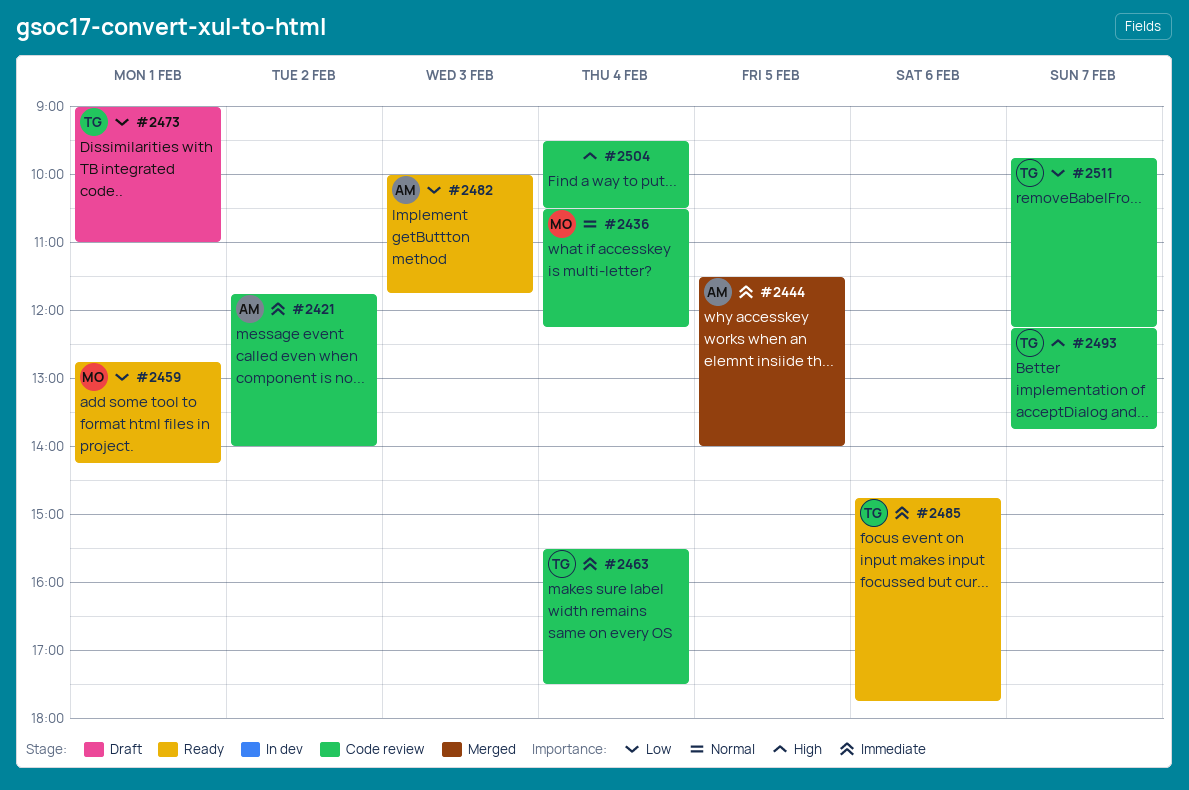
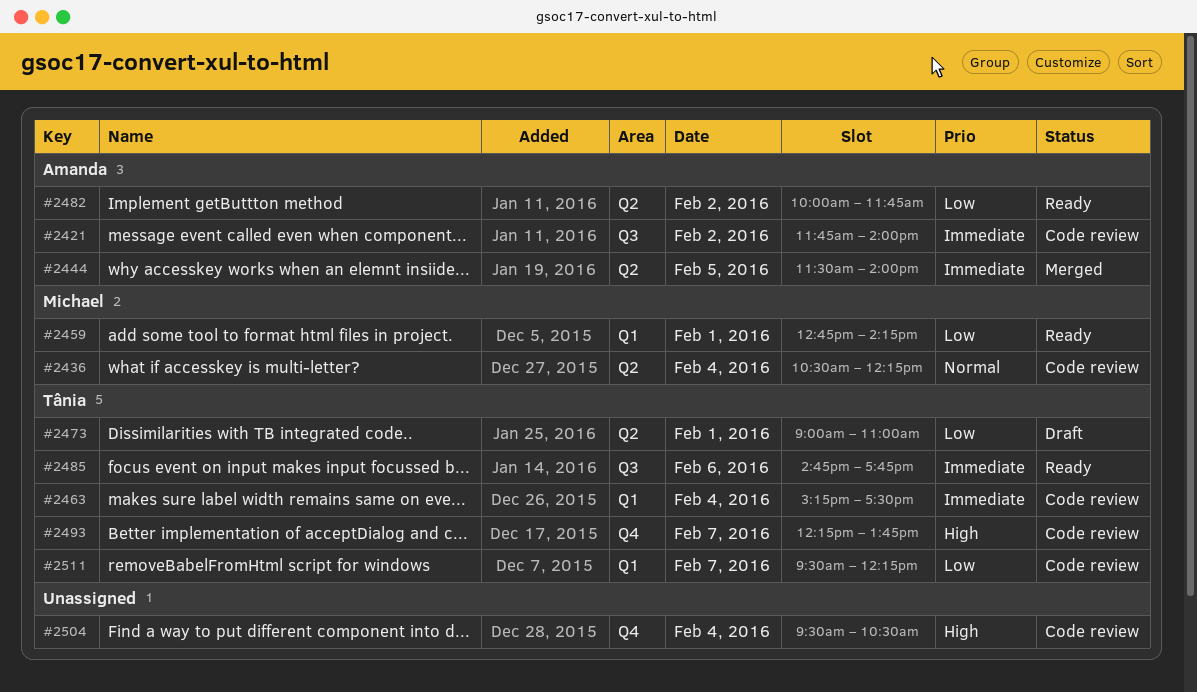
#2463, begins: 15:30 -> 15:15
#2482, day: Feb 3 -> Feb 2
#2511, begins: 09:45 -> 09:30

